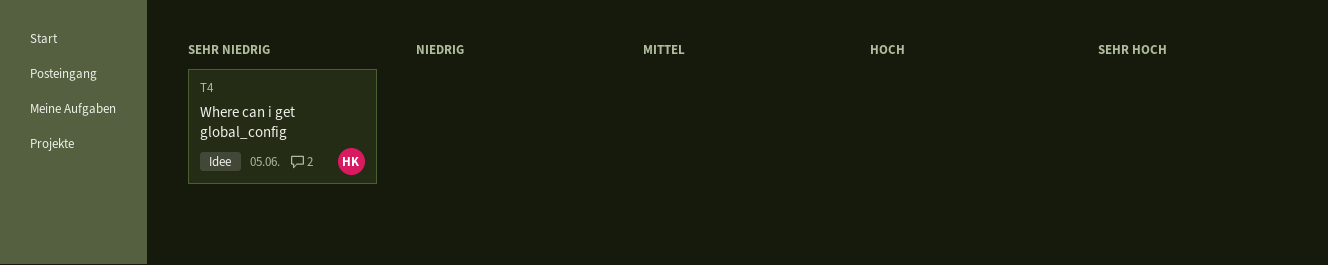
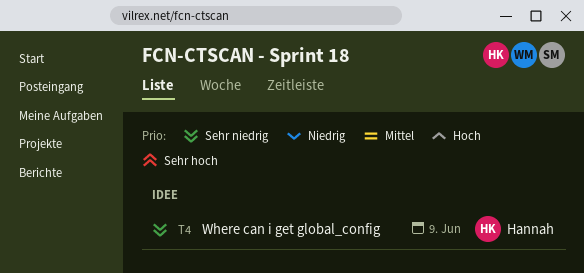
T4, due: Jun 5 -> Jun 9

